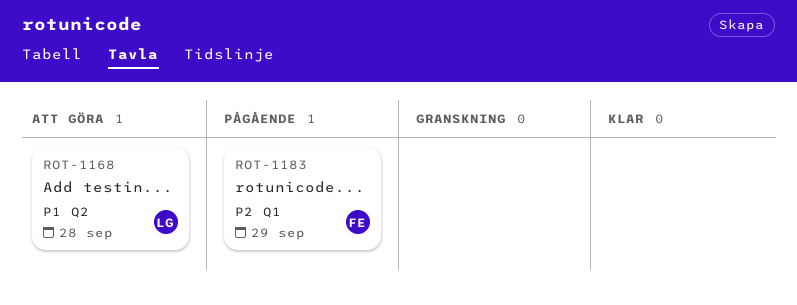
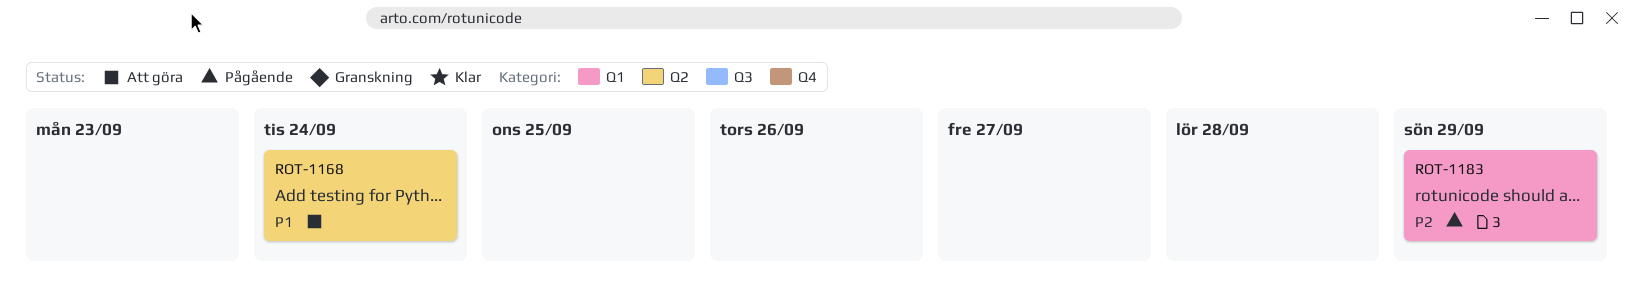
ROT-1168, due: Sep 28 -> Sep 24

